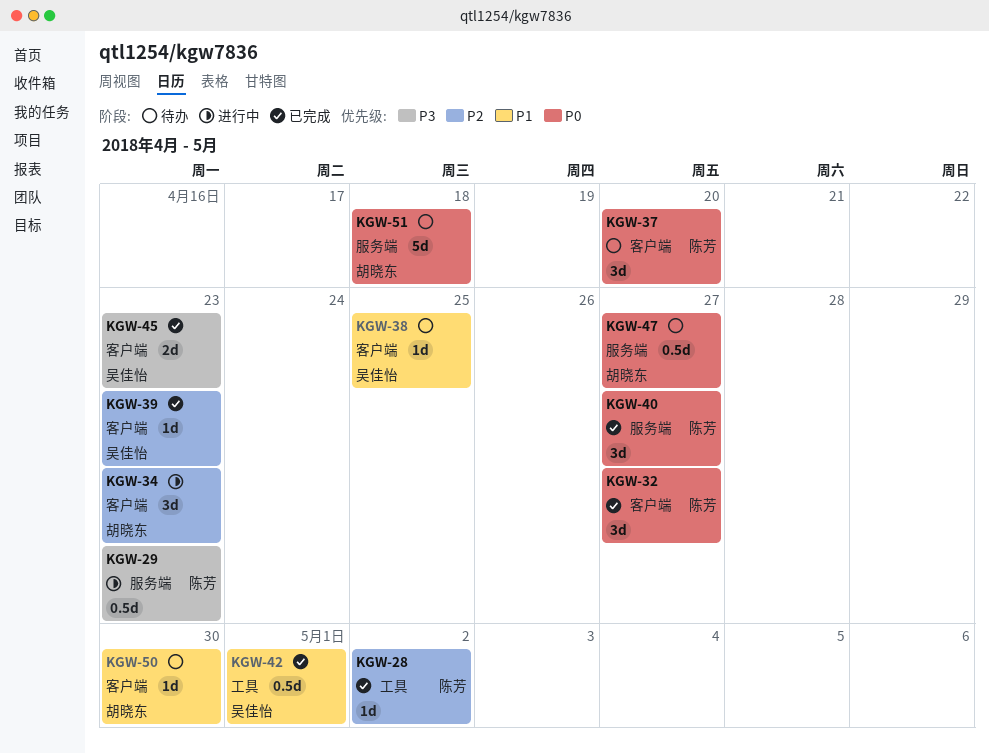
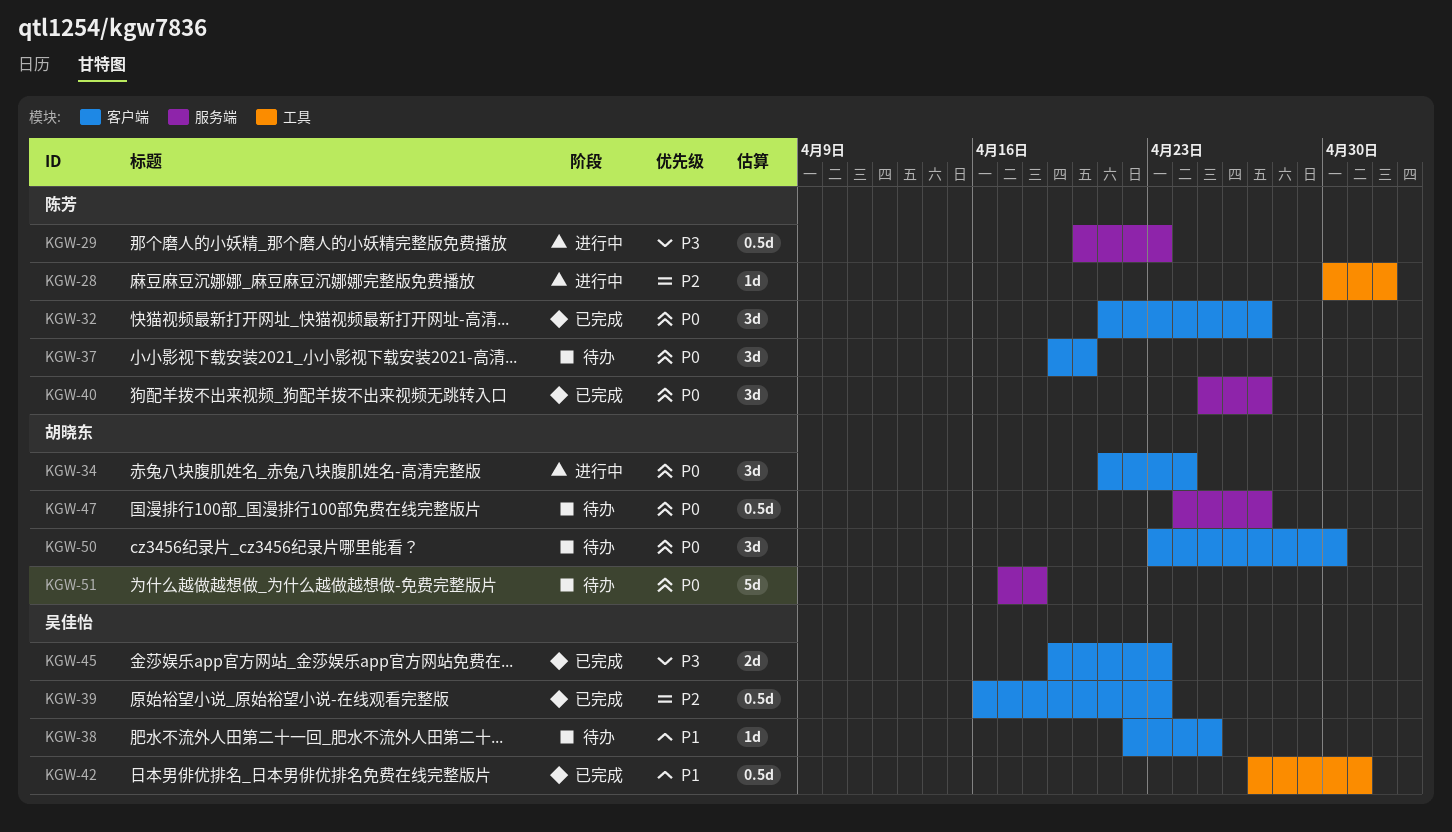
KGW-28, status: 已完成 -> 进行中
KGW-34, priority: P2 -> P0
KGW-34, due: Apr 23 -> Apr 24
KGW-39, estimate: 1d -> 0.5d
KGW-50, priority: P1 -> P0
KGW-50, estimate: 1d -> 3d

